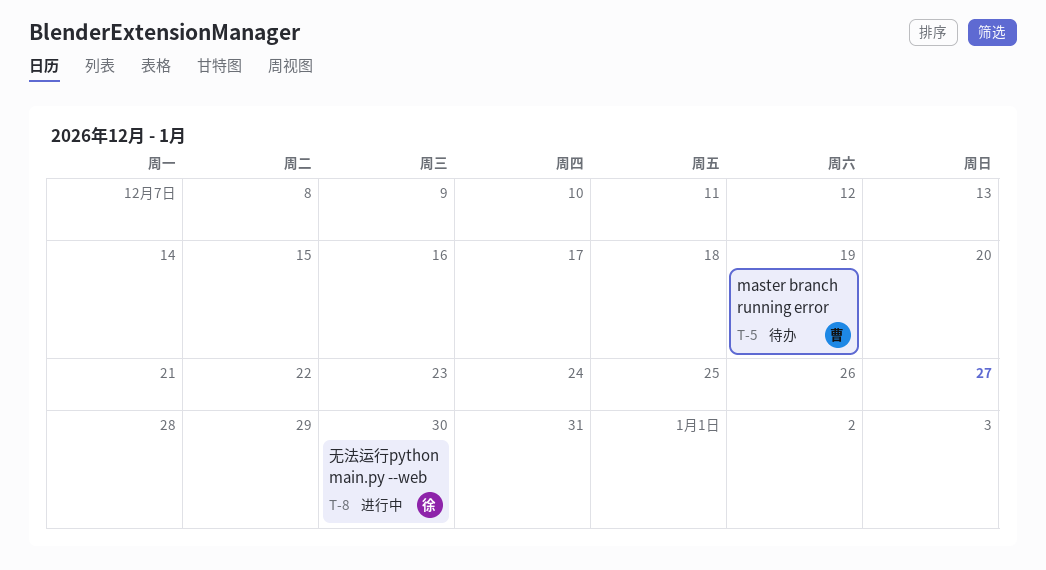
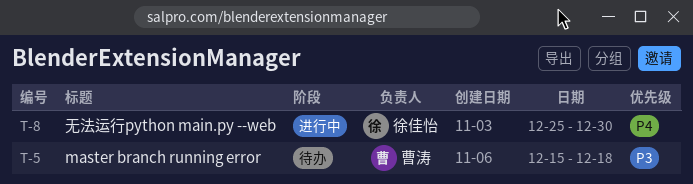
T-5, due: Dec 19 -> Dec 18

